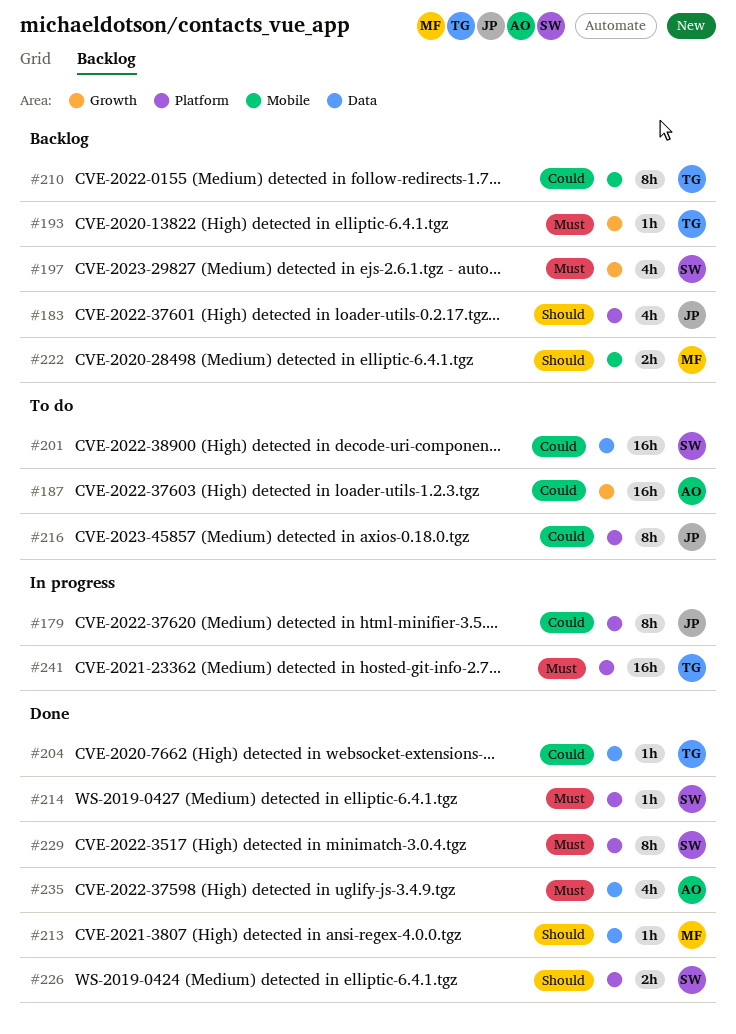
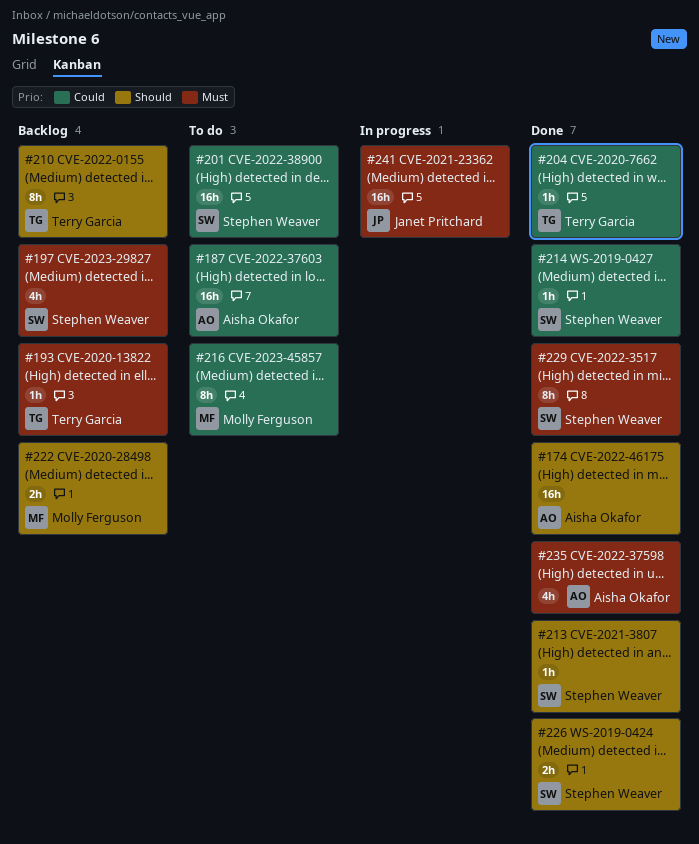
#174: none -> present
#179: present -> none
#183: present -> none
#210, priority: Could -> Should
#213, owner: Molly Ferguson -> Stephen Weaver
#214, priority: Must -> Could
#216, owner: Janet Pritchard -> Molly Ferguson
#241, owner: Terry Garcia -> Janet Pritchard

